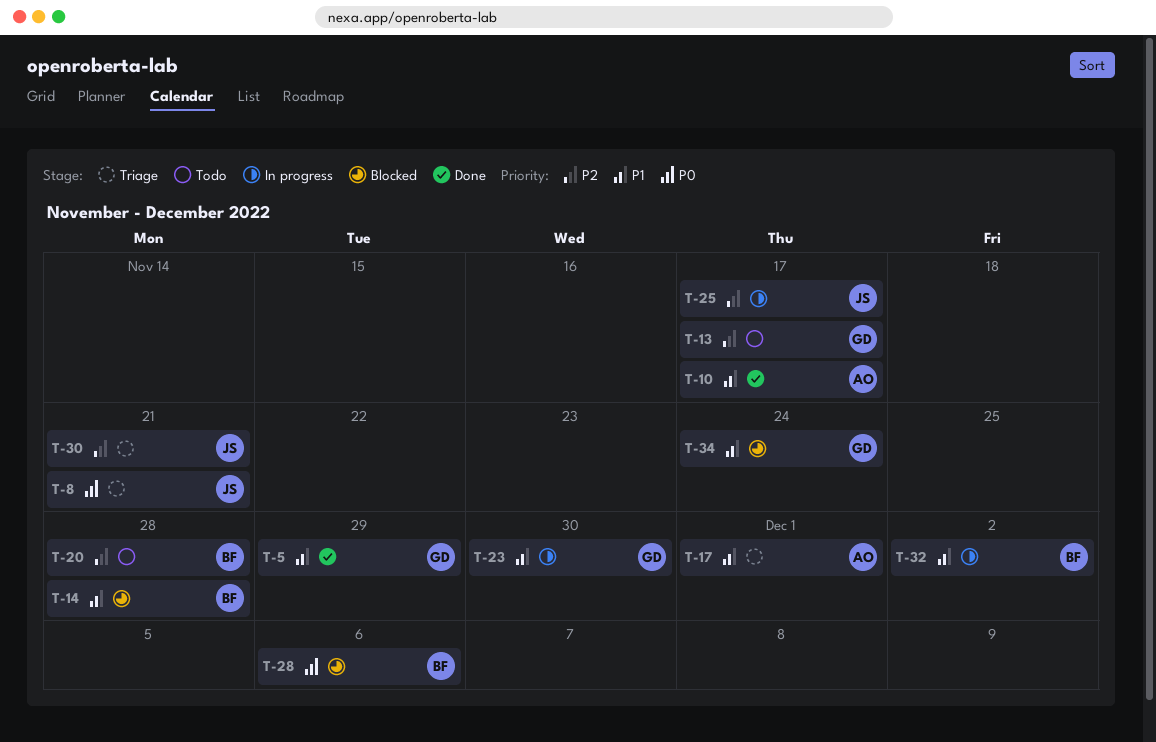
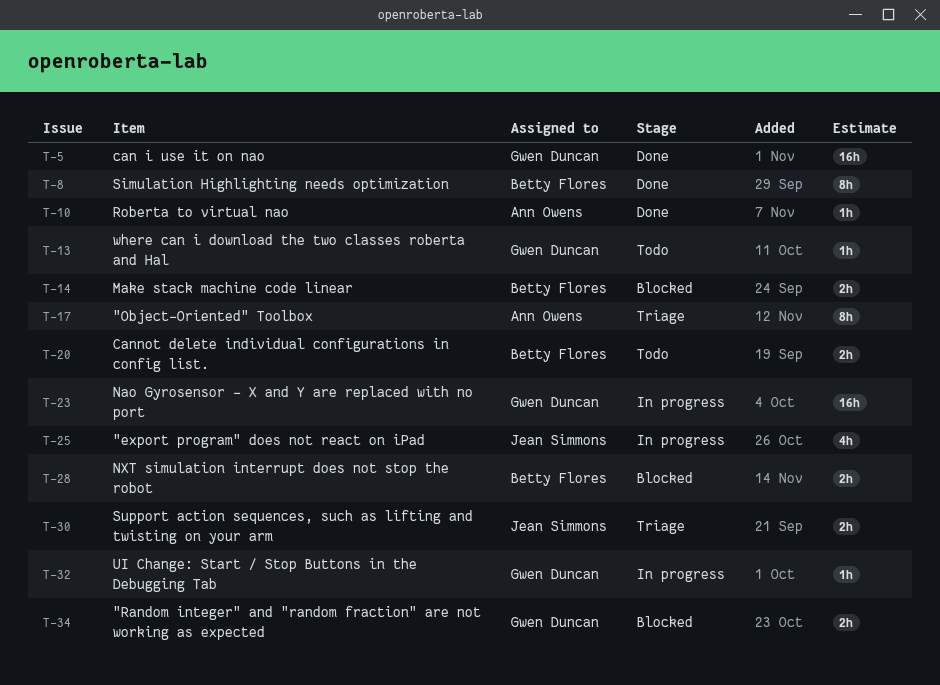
T-8, status: Triage -> Done
T-8, owner: Jean Simmons -> Betty Flores
T-32, owner: Betty Flores -> Gwen Duncan

